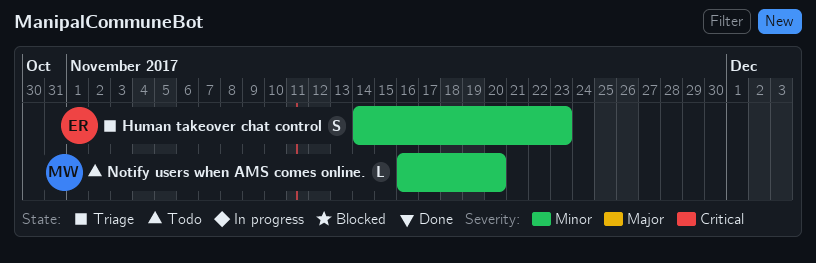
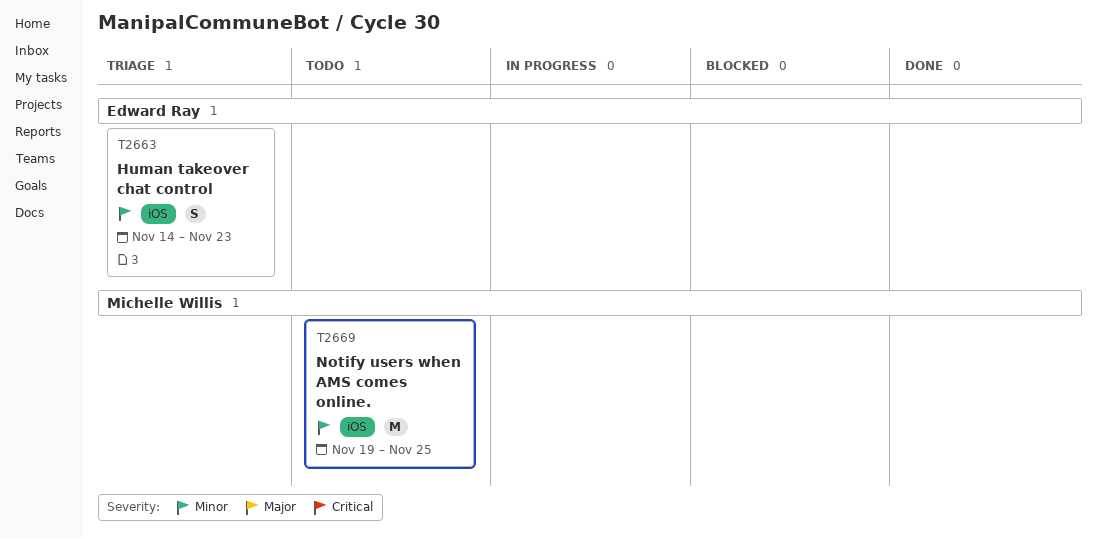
Notify users when AMS comes online., estimate: L -> M
Notify users when AMS comes online., start: Nov 16 -> Nov 19
Notify users when AMS comes online., due: Nov 20 -> Nov 25

